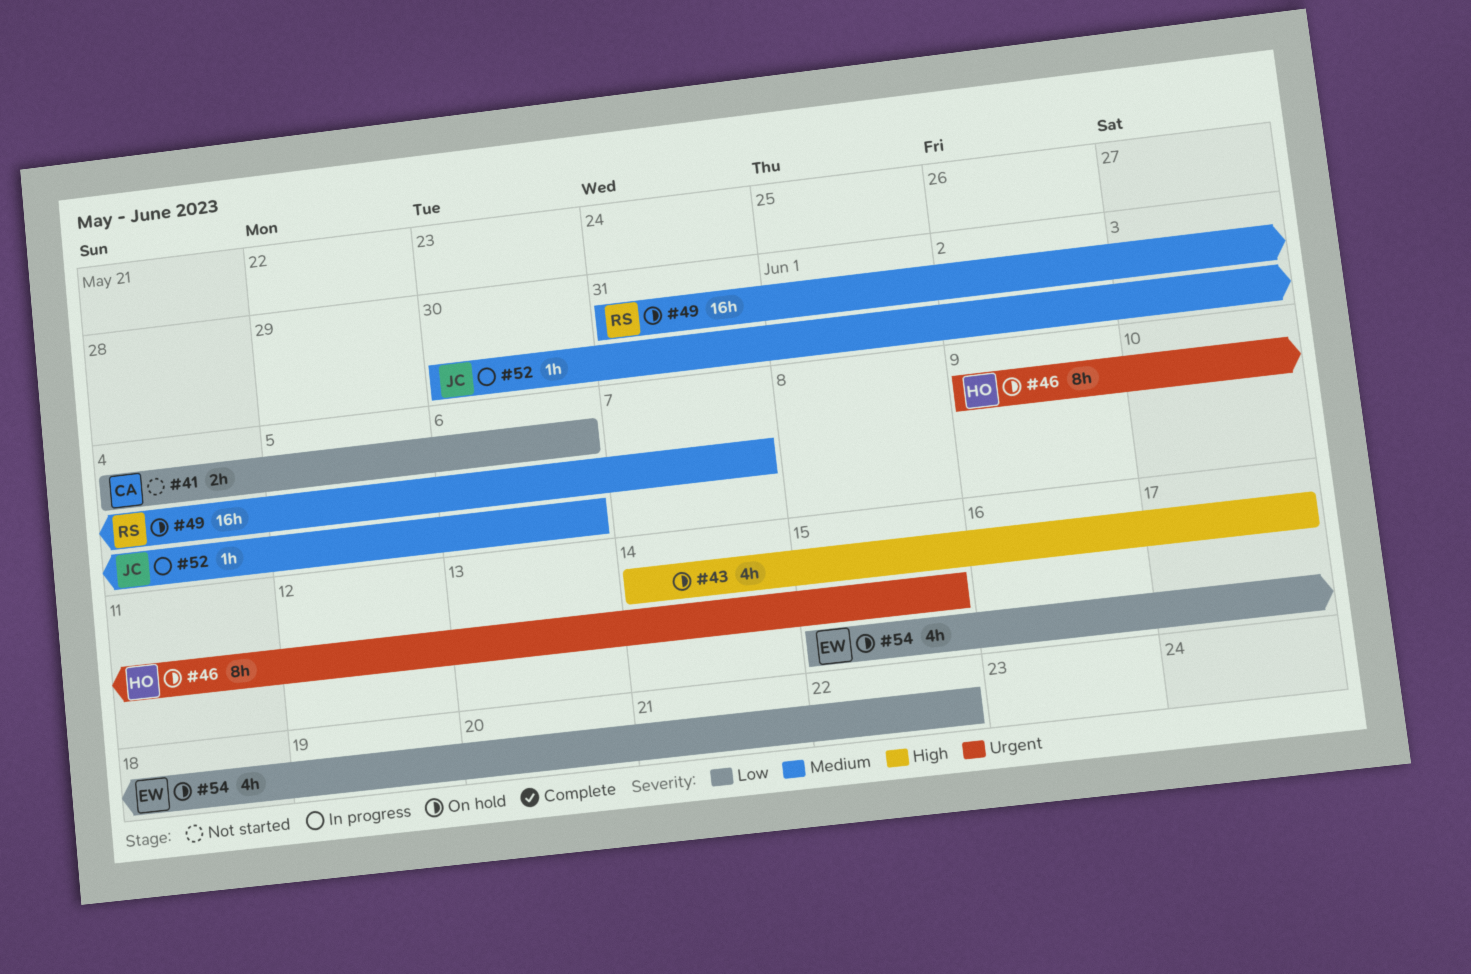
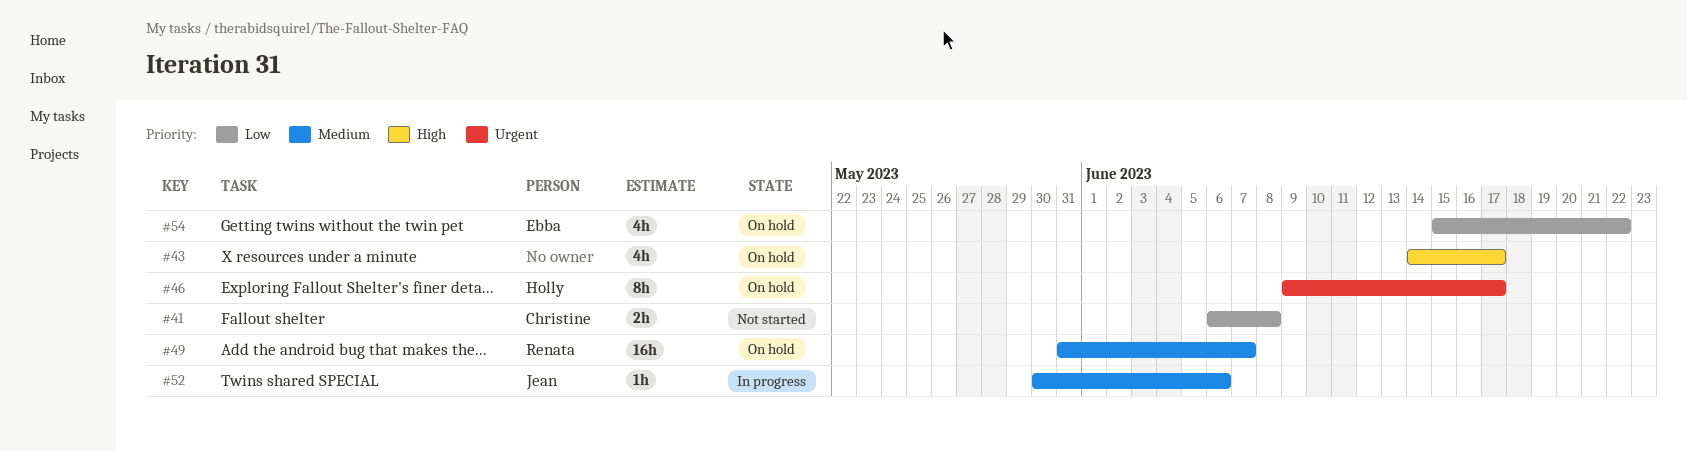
#41, start: Jun 4 -> Jun 6
#41, due: Jun 6 -> Jun 8
#46, due: Jun 15 -> Jun 17

